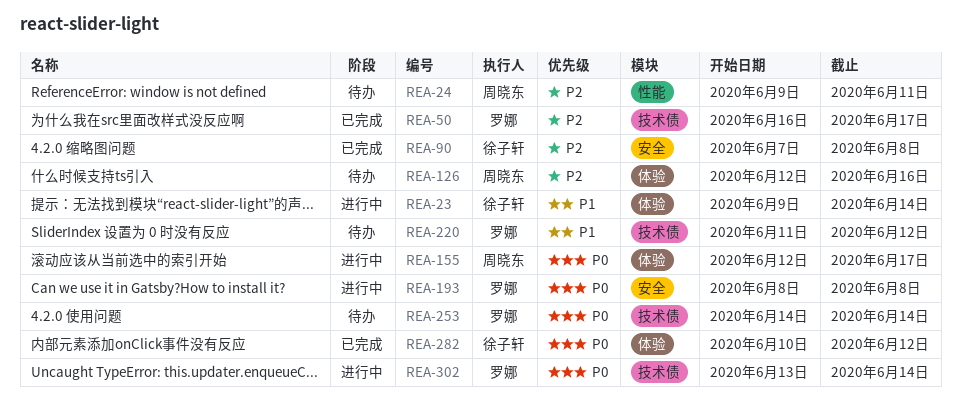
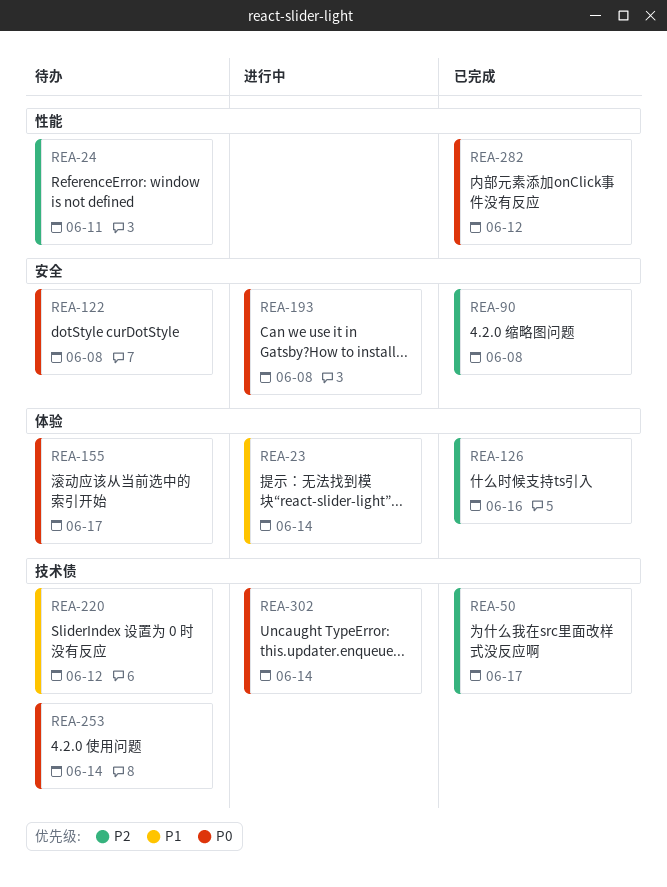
REA-122: none -> present
REA-126, status: 待办 -> 已完成
REA-155, status: 进行中 -> 待办
REA-282, label: 体验 -> 性能

